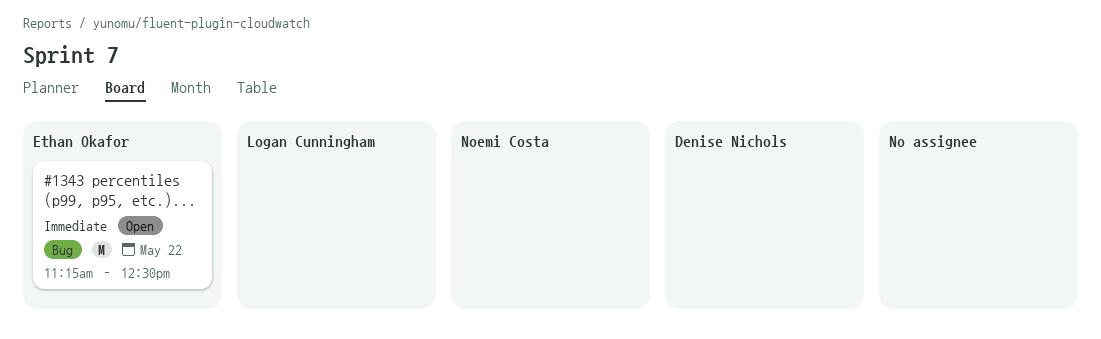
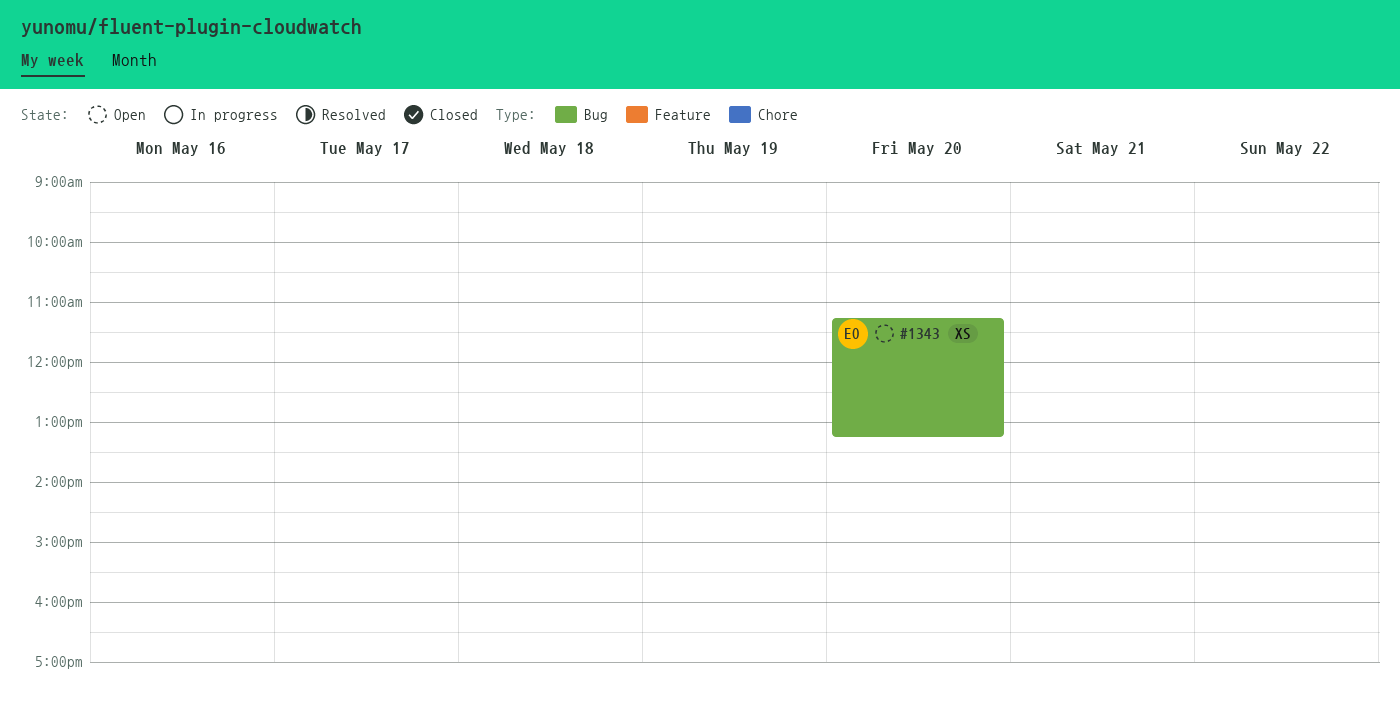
#1343, estimate: M -> XS
#1343, day: May 22 -> May 20
#1343, ends: 12:30 -> 13:15

